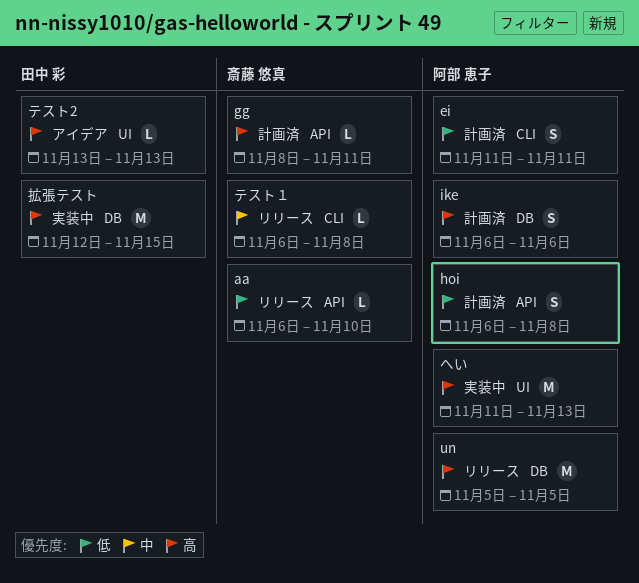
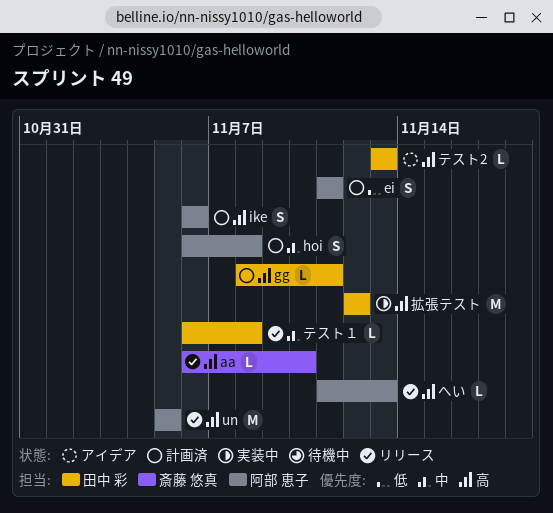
aa, priority: 低 -> 高
gg, owner: 斎藤 悠真 -> 田中 彩
hoi, priority: 低 -> 中
へい, status: 実装中 -> リリース
へい, estimate: M -> L
テスト１, owner: 斎藤 悠真 -> 田中 彩
拡張テスト, due: Nov 15 -> Nov 12

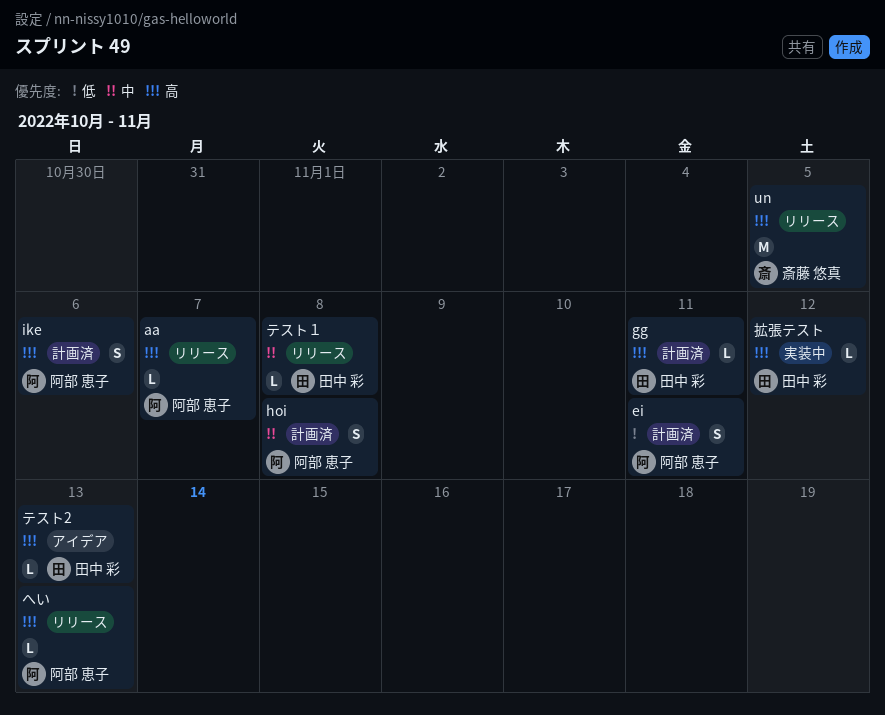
aa, owner: 斎藤 悠真 -> 阿部 恵子
aa, due: Nov 10 -> Nov 7
un, owner: 阿部 恵子 -> 斎藤 悠真
拡張テスト, estimate: M -> L

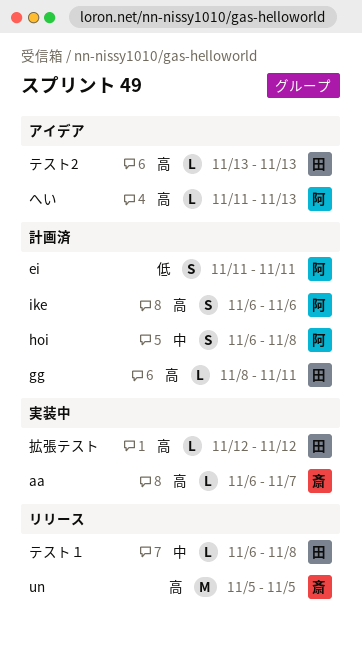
aa, status: リリース -> 実装中
aa, owner: 阿部 恵子 -> 斎藤 悠真
へい, status: リリース -> アイデア

